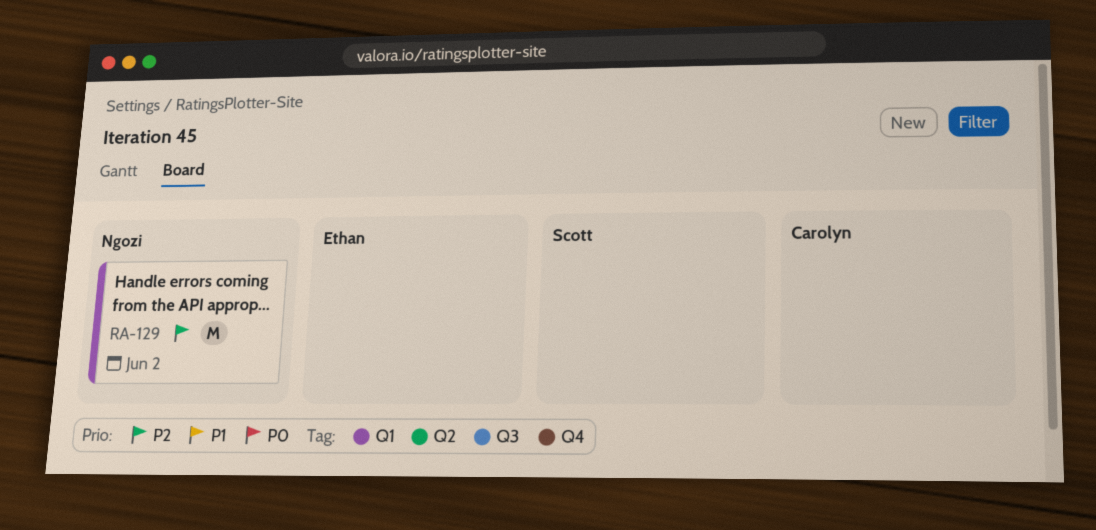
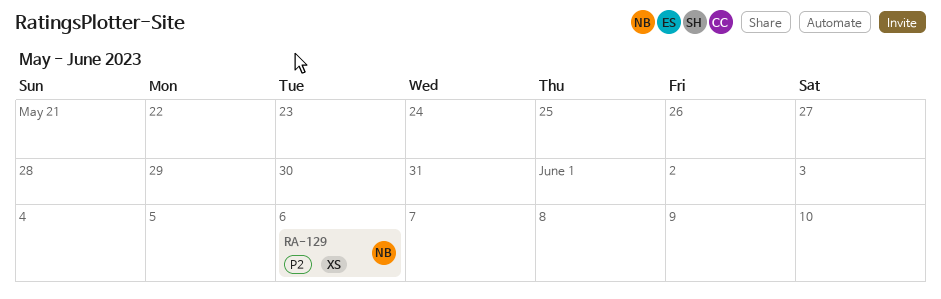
RA-129, estimate: M -> XS
RA-129, due: Jun 2 -> Jun 6

